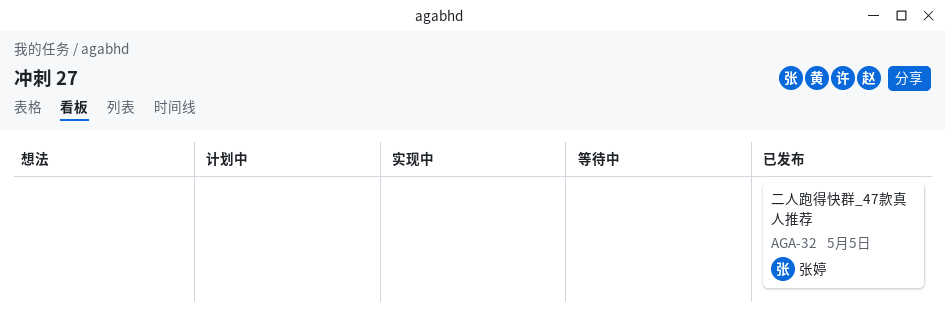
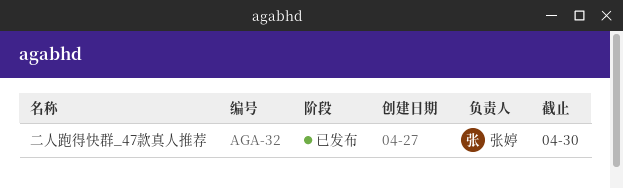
AGA-32, due: May 5 -> Apr 30

